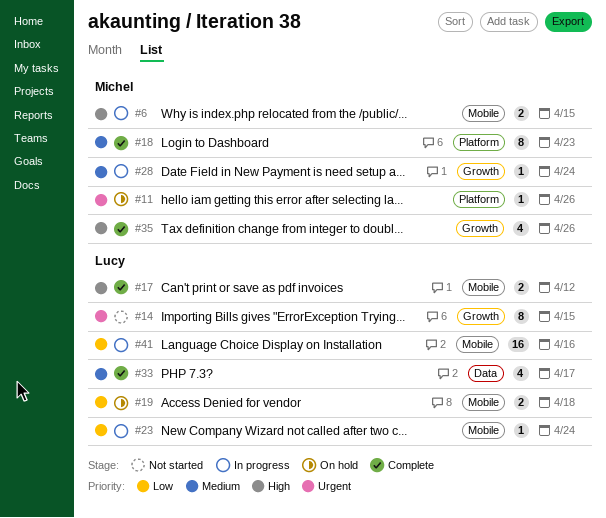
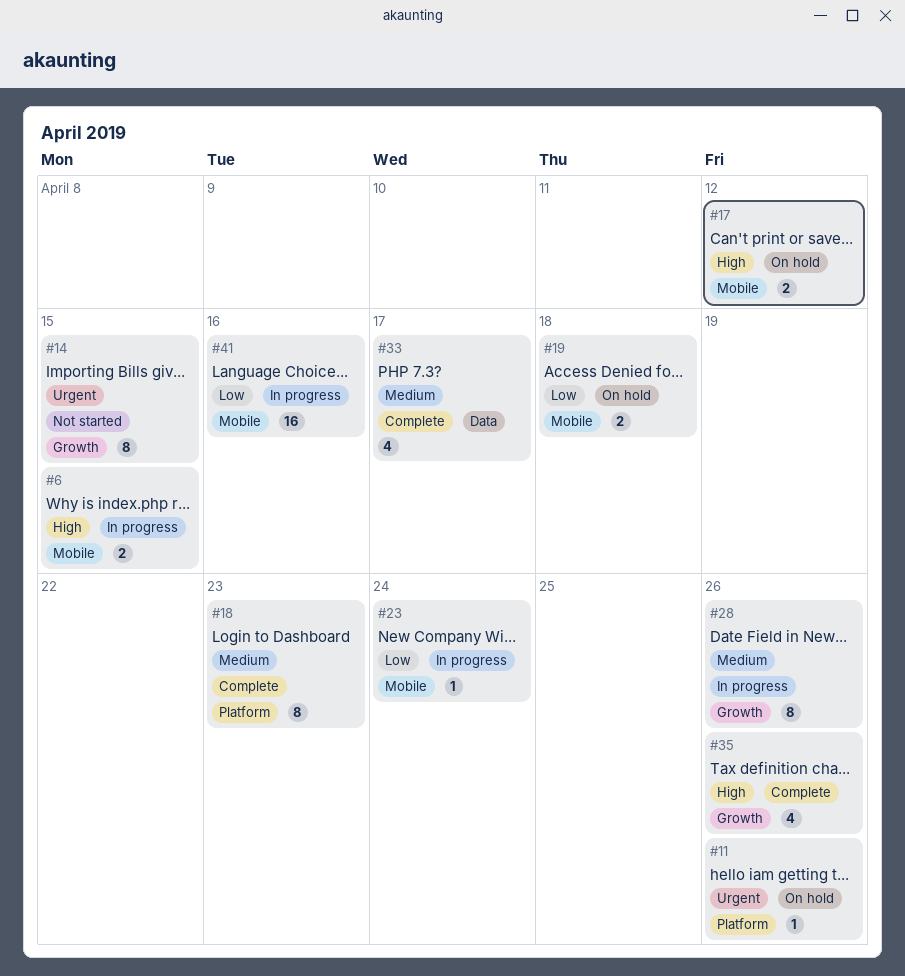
#17, status: Complete -> On hold
#28, estimate: 1 -> 8
#28, due: Apr 24 -> Apr 26

